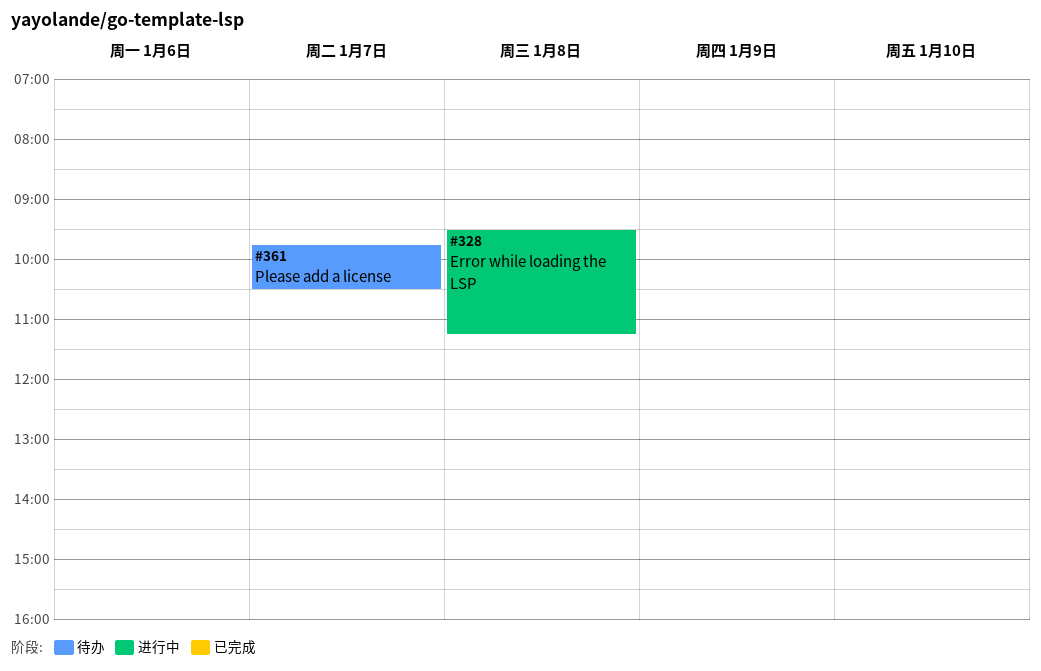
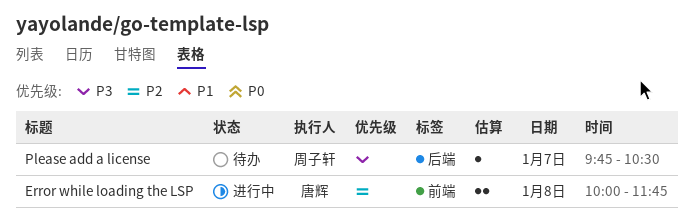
Error while loading the LSP, begins: 09:30 -> 10:00
Error while loading the LSP, ends: 11:15 -> 11:45

